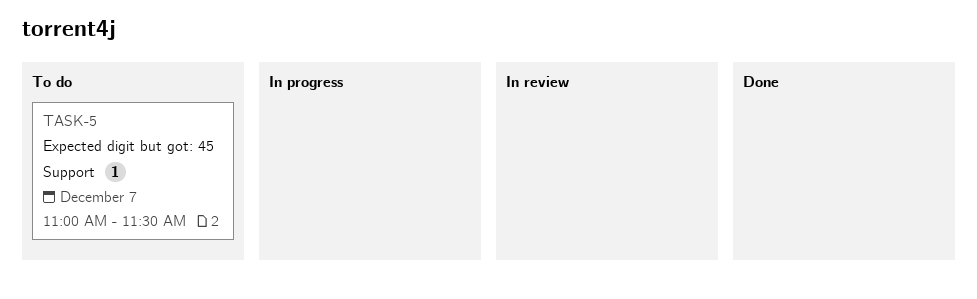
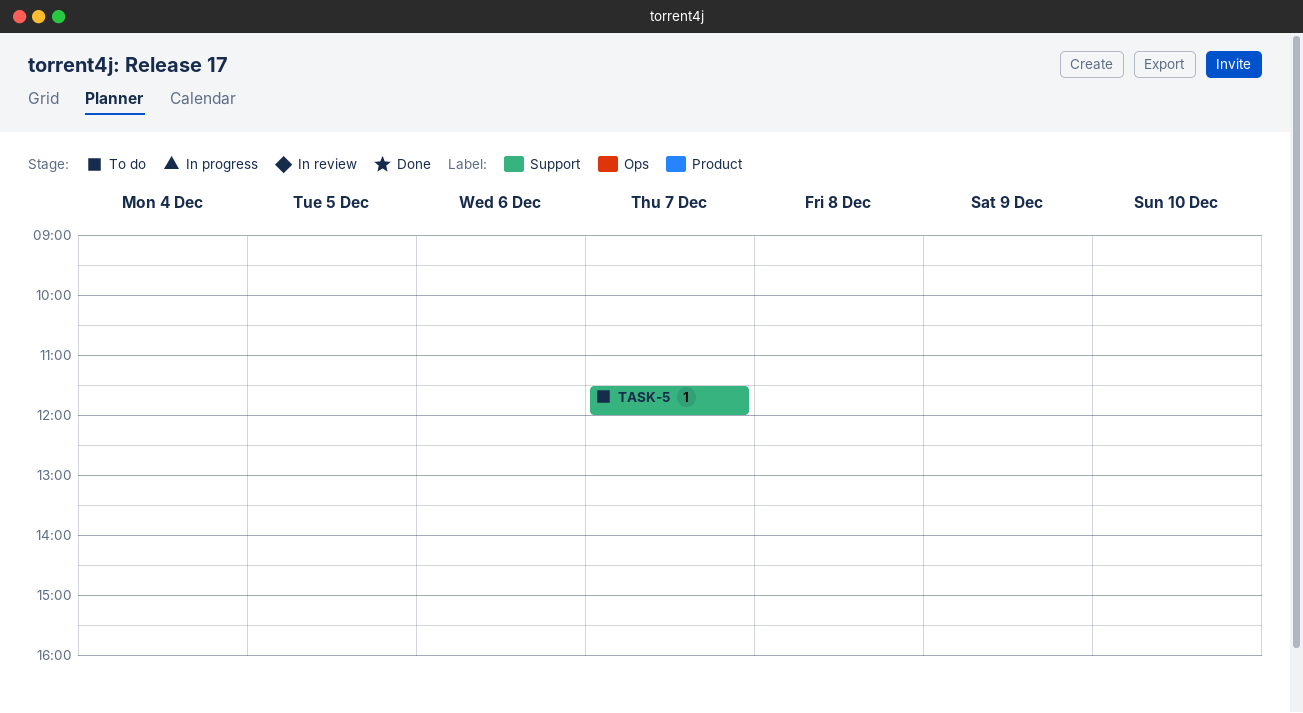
TASK-5, begins: 11:00 -> 11:30
TASK-5, ends: 11:30 -> 12:00

